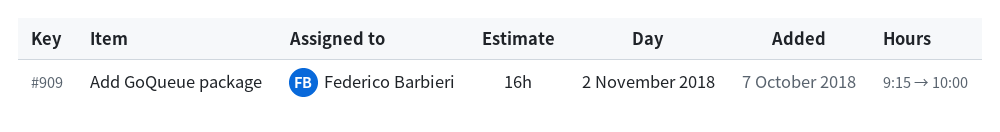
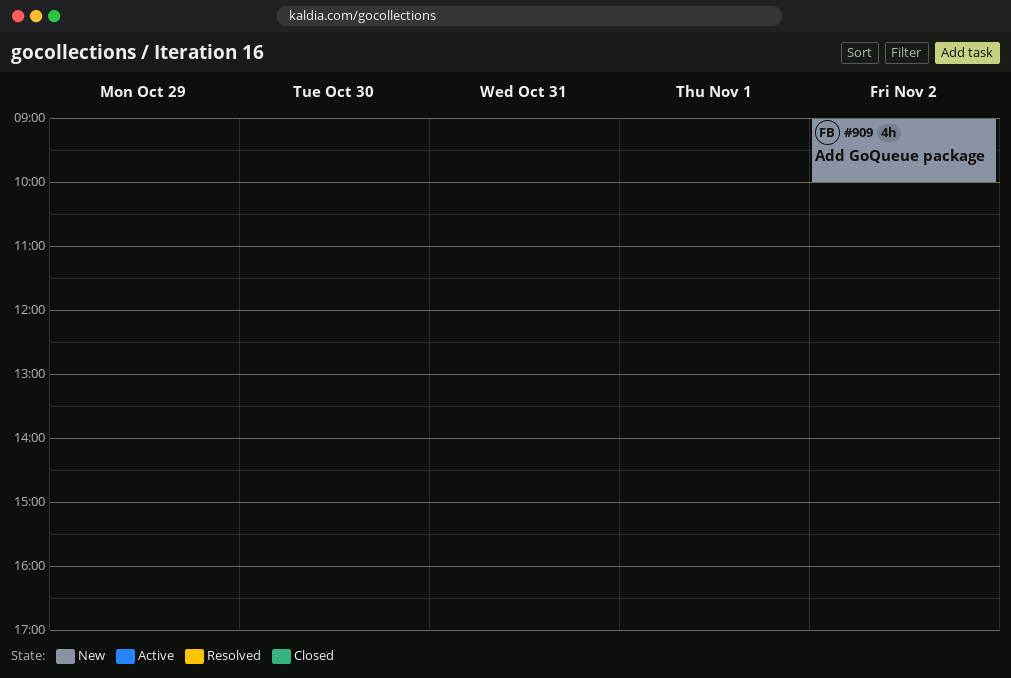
#909, estimate: 16h -> 4h
#909, begins: 09:15 -> 09:00

